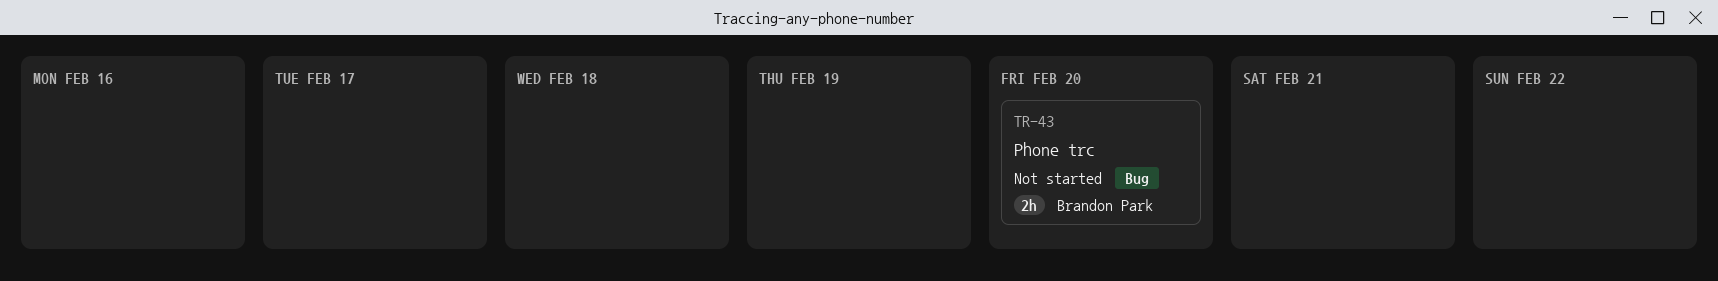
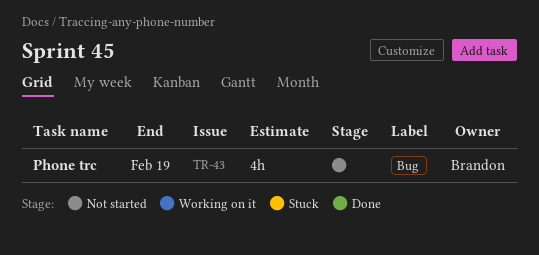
TR-43, estimate: 2h -> 4h
TR-43, due: Feb 20 -> Feb 19

